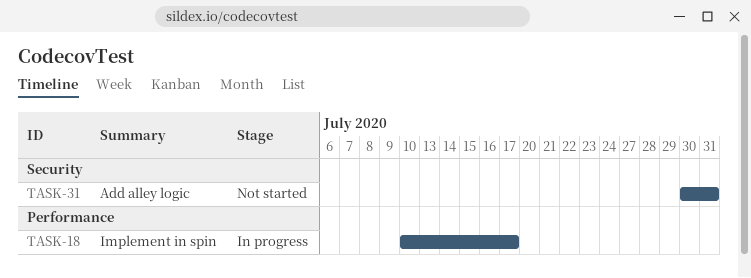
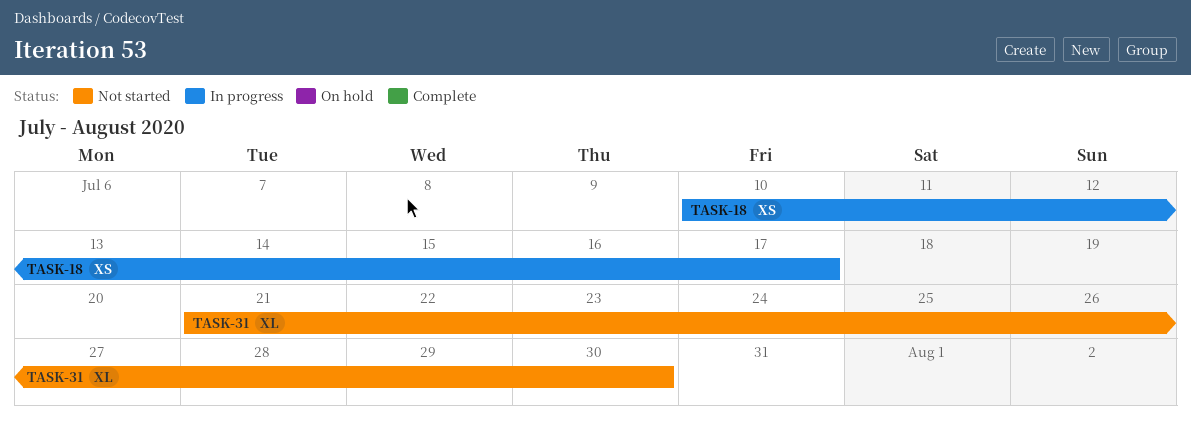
TASK-31, start: Jul 30 -> Jul 21
TASK-31, due: Jul 31 -> Jul 30

